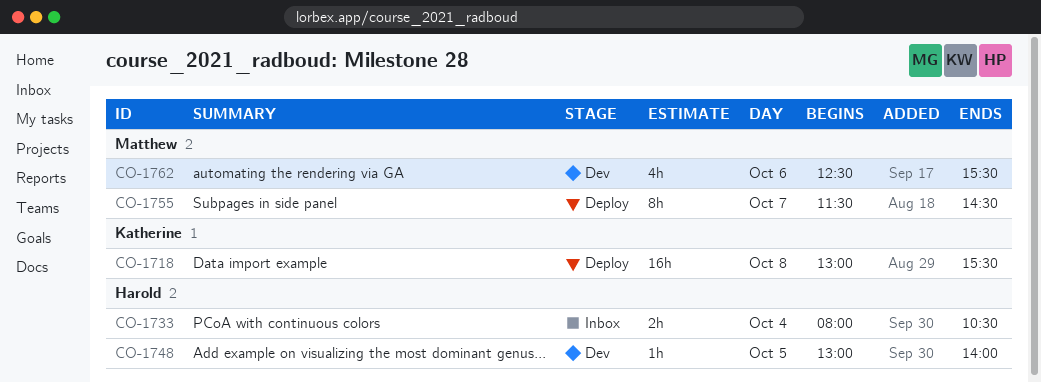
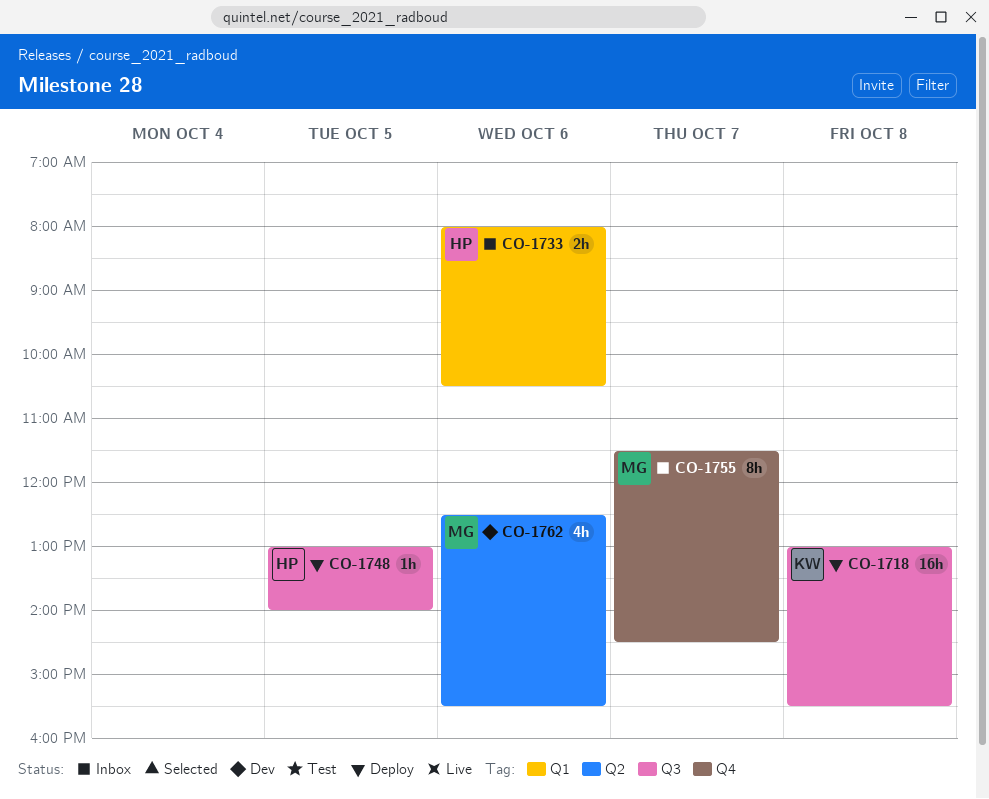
CO-1733, day: Oct 4 -> Oct 6
CO-1748, status: Dev -> Deploy
CO-1755, status: Deploy -> Inbox

